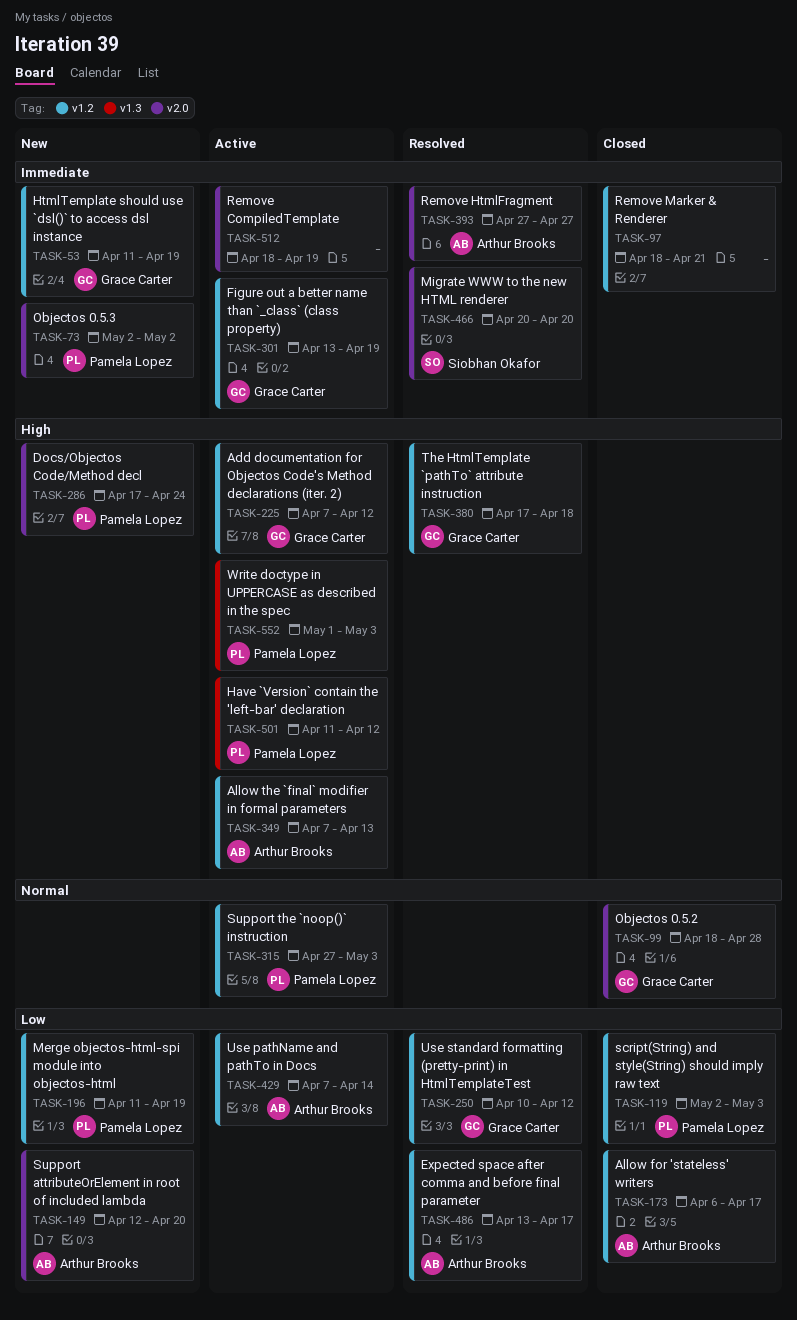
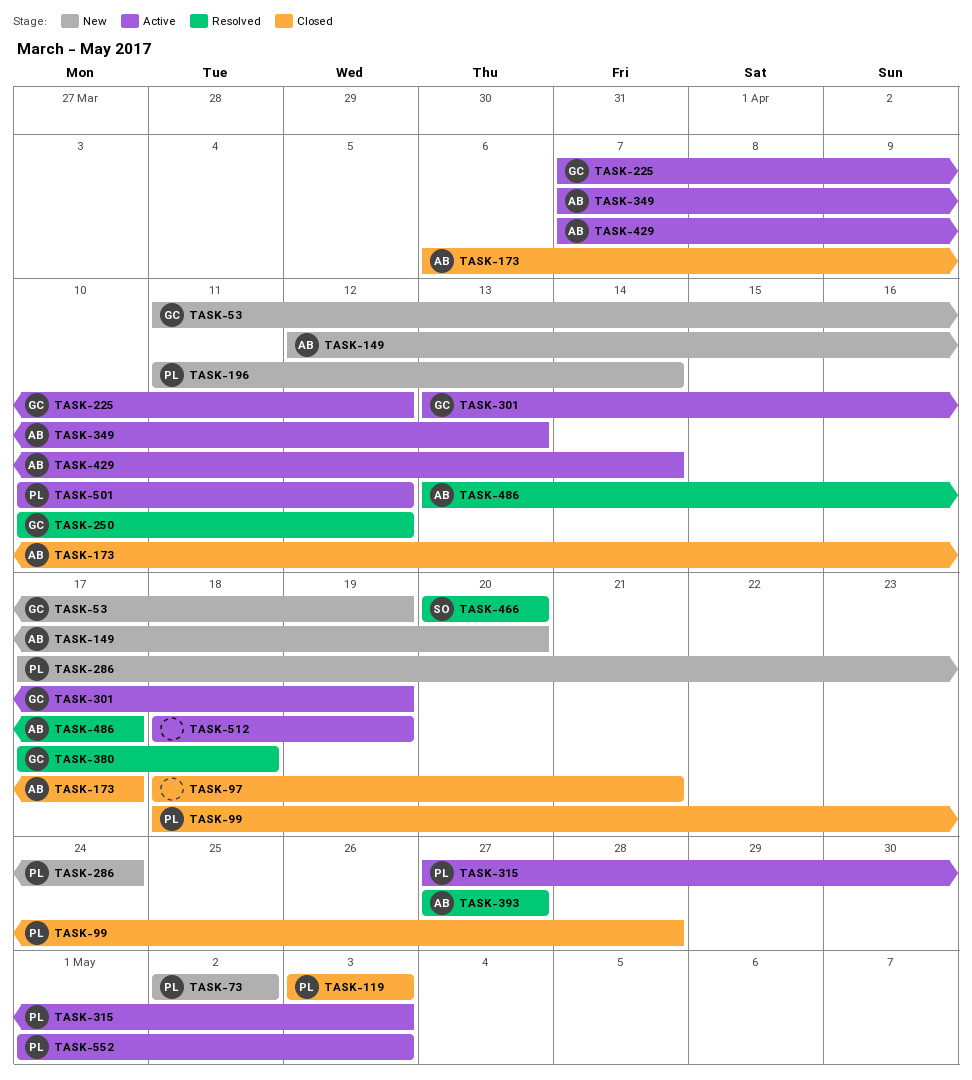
TASK-99, owner: Grace Carter -> Pamela Lopez
TASK-119, start: May 2 -> May 3
TASK-196, due: Apr 19 -> Apr 14
TASK-501, start: Apr 11 -> Apr 10

